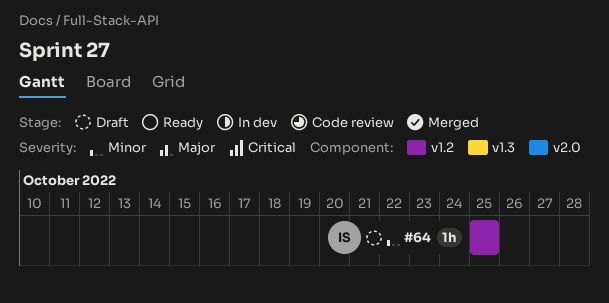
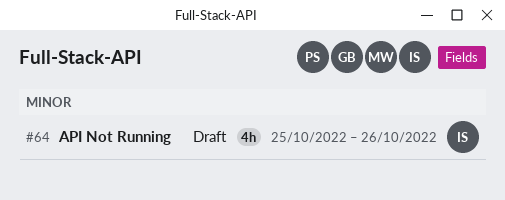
#64, estimate: 1h -> 4h
#64, due: Oct 25 -> Oct 26

